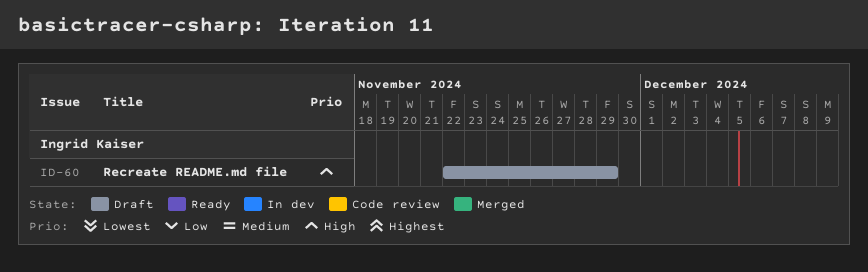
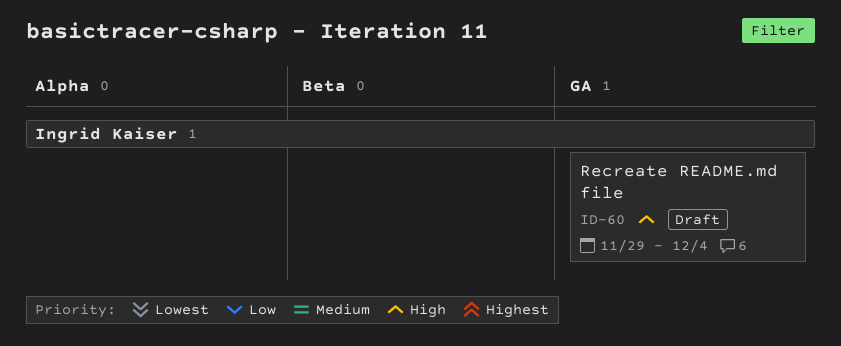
ID-60, start: Nov 22 -> Nov 29
ID-60, due: Nov 29 -> Dec 4

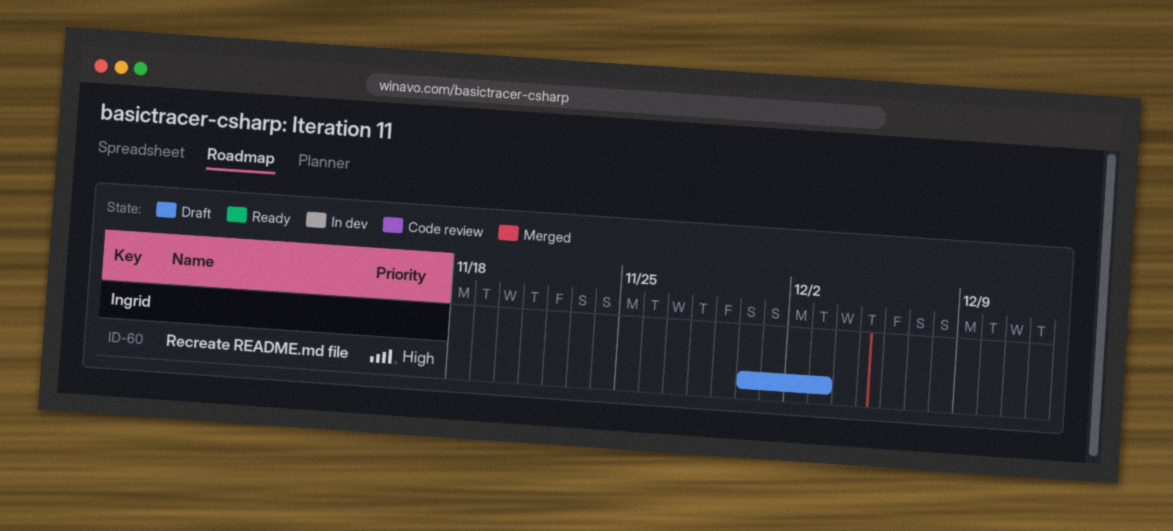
ID-60, start: Nov 29 -> Nov 30
ID-60, due: Dec 4 -> Dec 3

